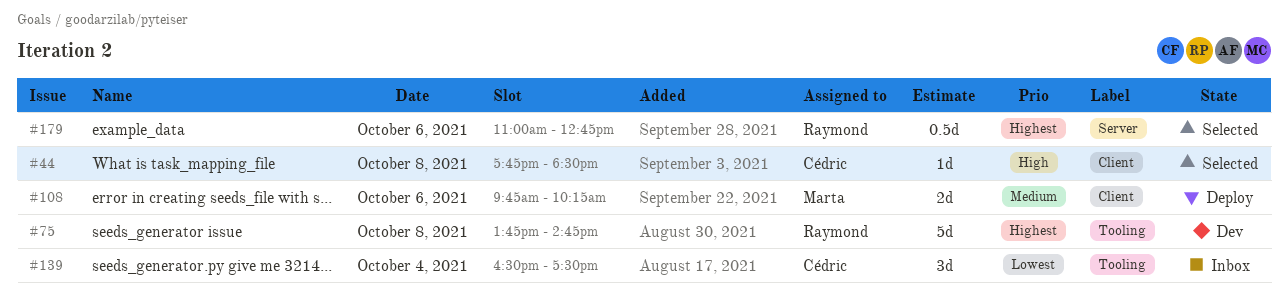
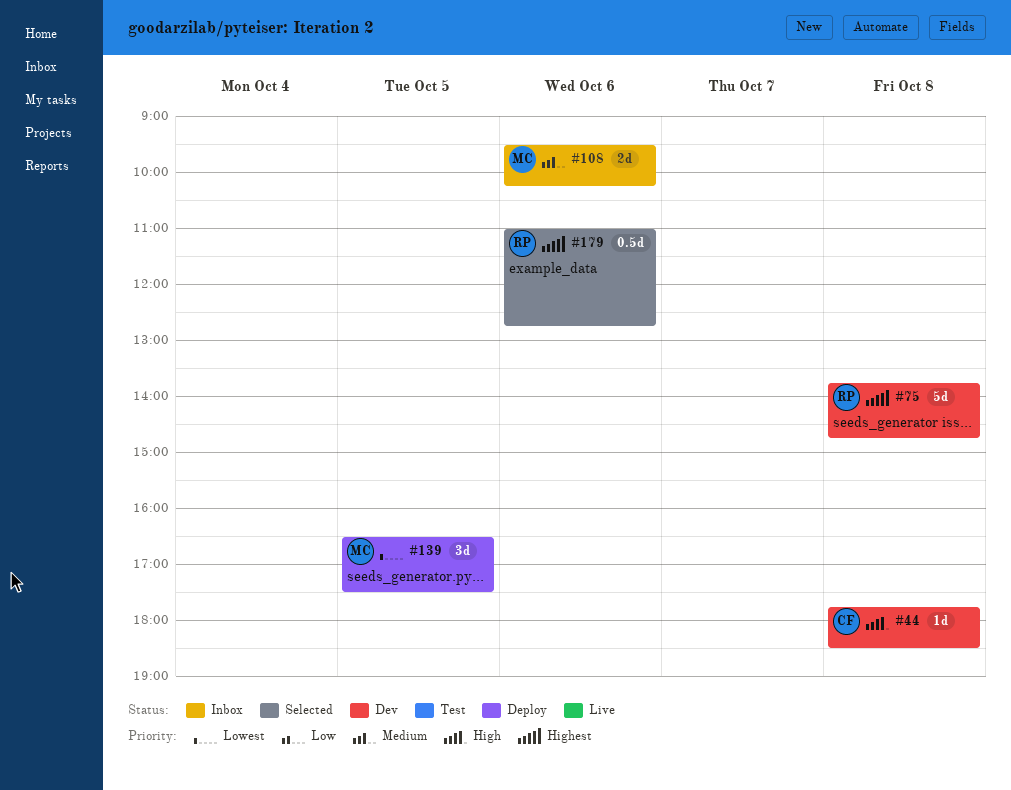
#44, status: Selected -> Dev
#108, status: Deploy -> Inbox
#108, begins: 09:45 -> 09:30
#139, status: Inbox -> Deploy
#139, owner: Cédric -> Marta
#139, day: Oct 4 -> Oct 5

